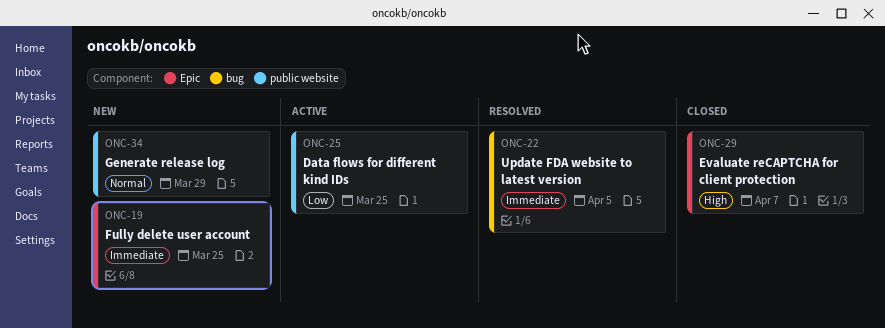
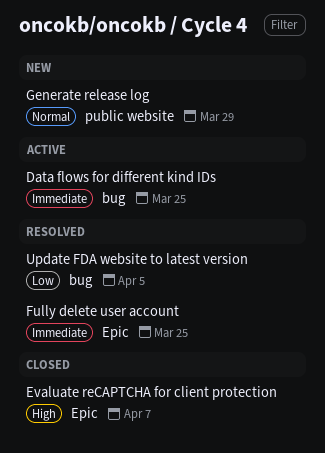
Data flows for different kind IDs, priority: Low -> Immediate
Data flows for different kind IDs, label: public website -> bug
Fully delete user account, status: New -> Resolved
Update FDA website to latest version, priority: Immediate -> Low

